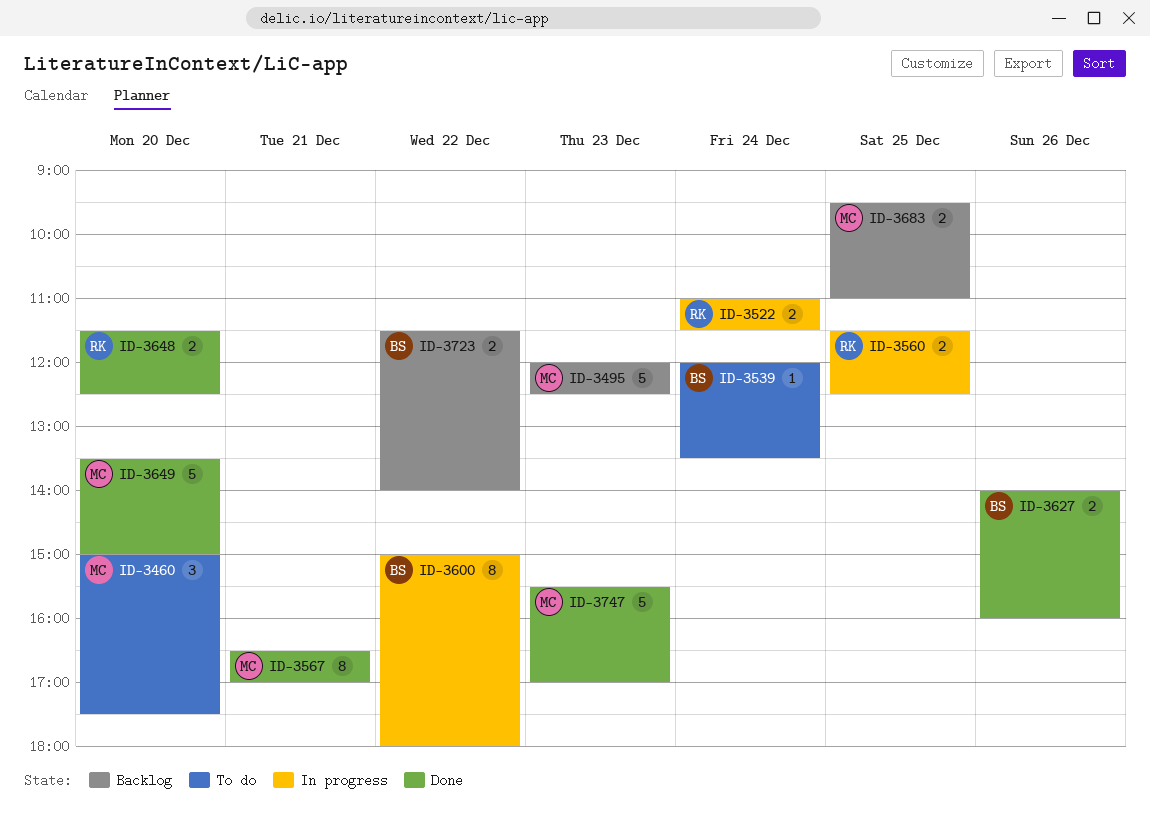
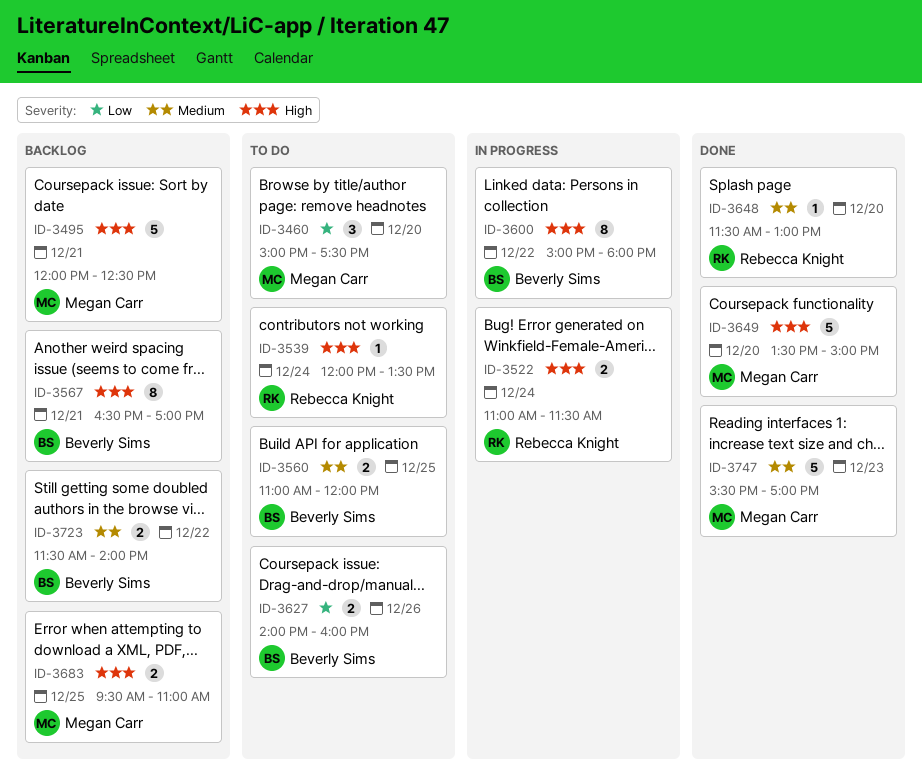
ID-3495, day: Dec 23 -> Dec 21
ID-3539, owner: Beverly Sims -> Rebecca Knight
ID-3560, status: In progress -> To do
ID-3560, owner: Rebecca Knight -> Beverly Sims
ID-3560, begins: 11:30 -> 11:00
ID-3560, ends: 12:30 -> 12:00
ID-3567, status: Done -> Backlog
ID-3567, owner: Megan Carr -> Beverly Sims
ID-3627, status: Done -> To do
ID-3648, estimate: 2 -> 1
ID-3648, ends: 12:30 -> 13:00

